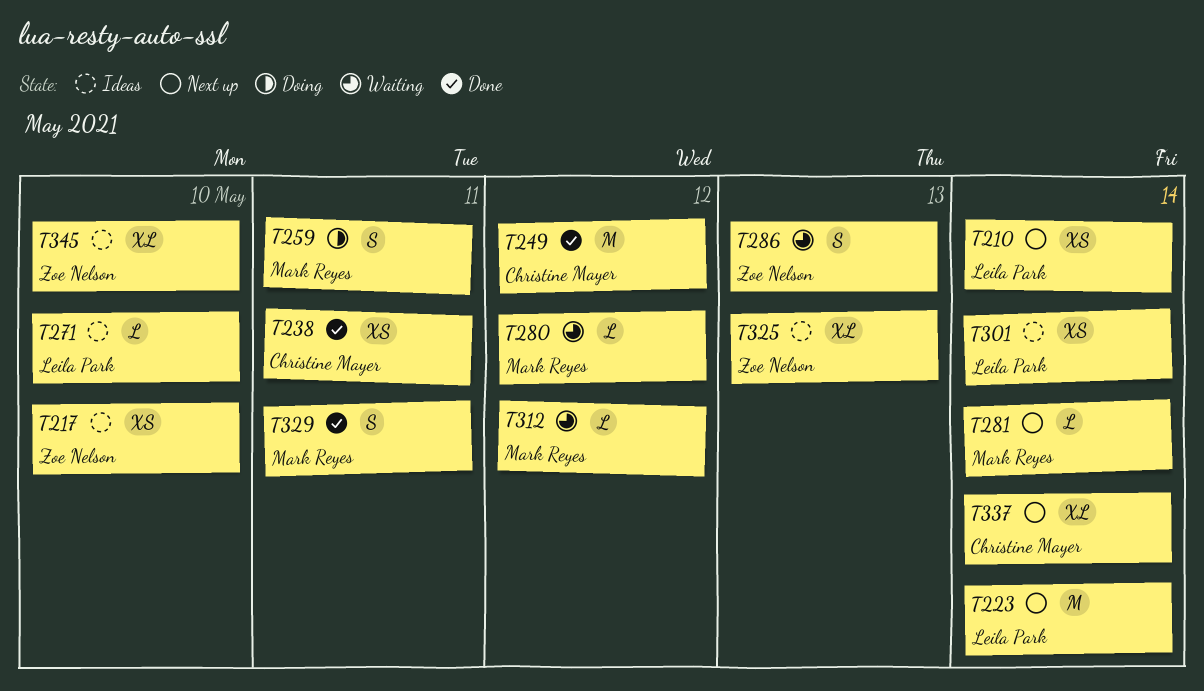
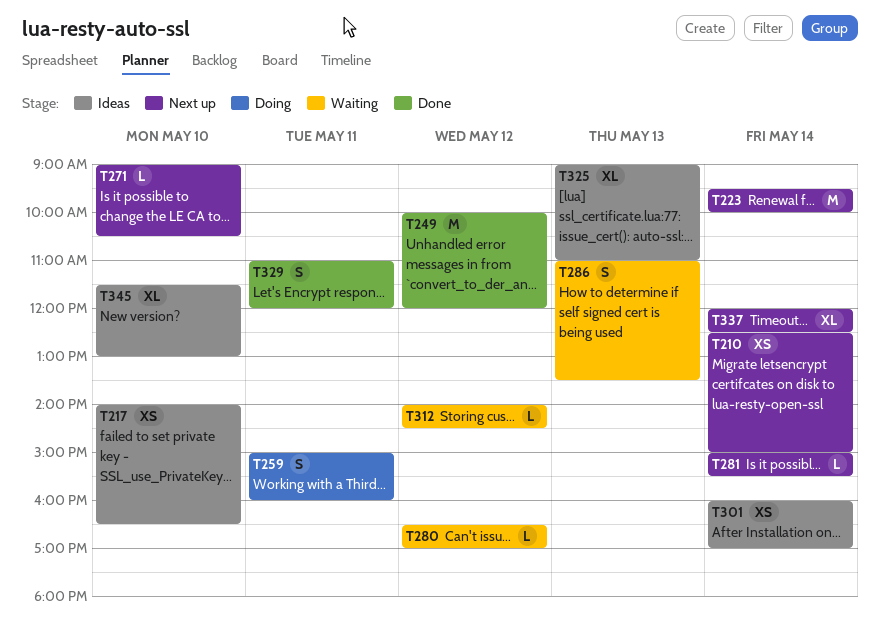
T238: present -> none
T271, status: Ideas -> Next up

